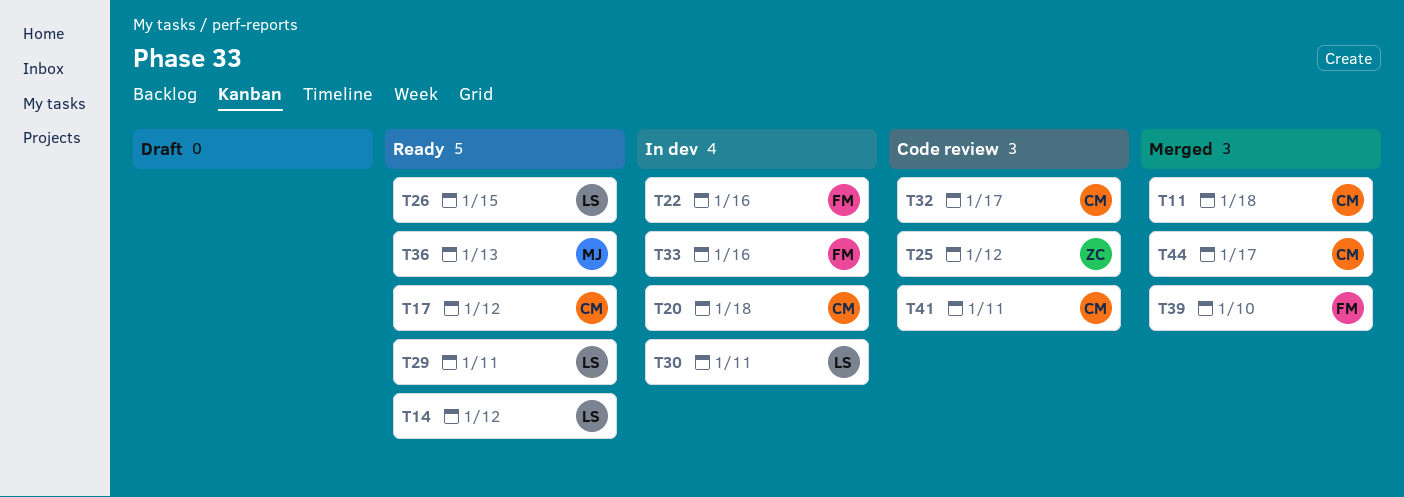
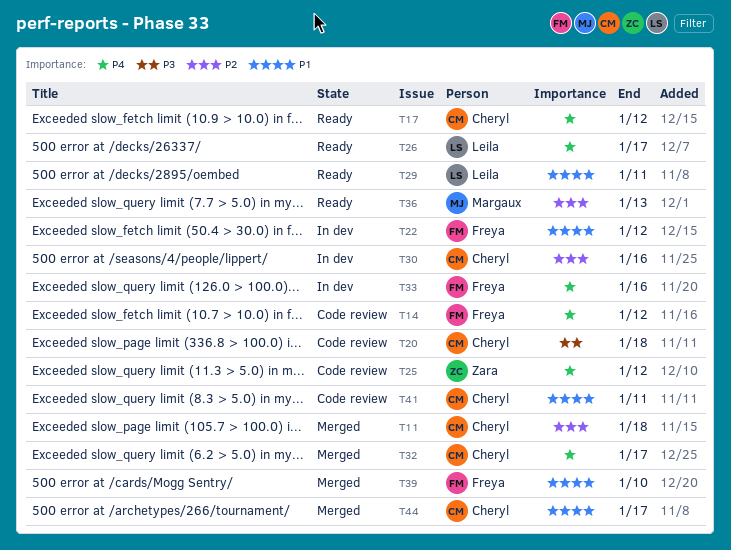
T14, status: Ready -> Code review
T14, owner: Leila -> Freya
T20, status: In dev -> Code review
T22, due: Jan 16 -> Jan 12
T26, due: Jan 15 -> Jan 17
T30, owner: Leila -> Cheryl
T30, due: Jan 11 -> Jan 16
T32, status: Code review -> Merged

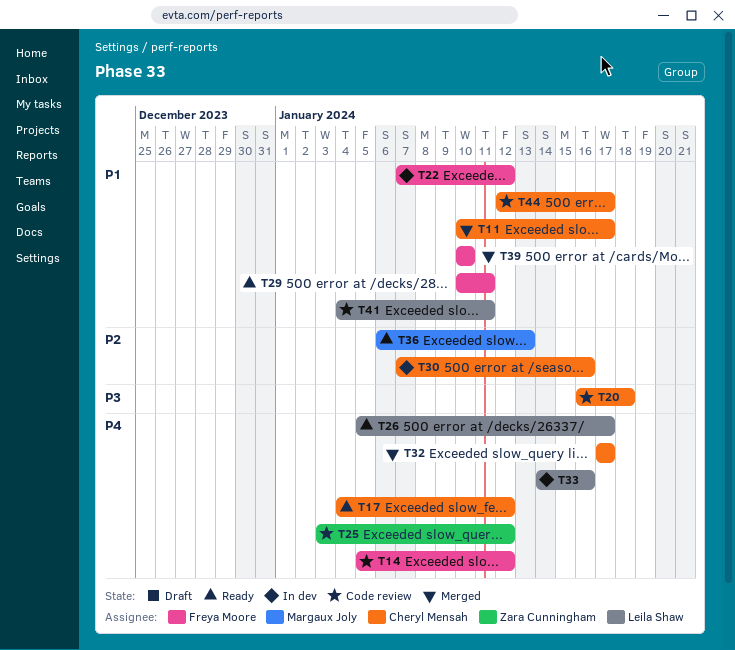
T11, priority: P2 -> P1
T11, due: Jan 18 -> Jan 17
T29, owner: Leila Shaw -> Freya Moore
T33, owner: Freya Moore -> Leila Shaw
T41, owner: Cheryl Mensah -> Leila Shaw
T44, status: Merged -> Code review

